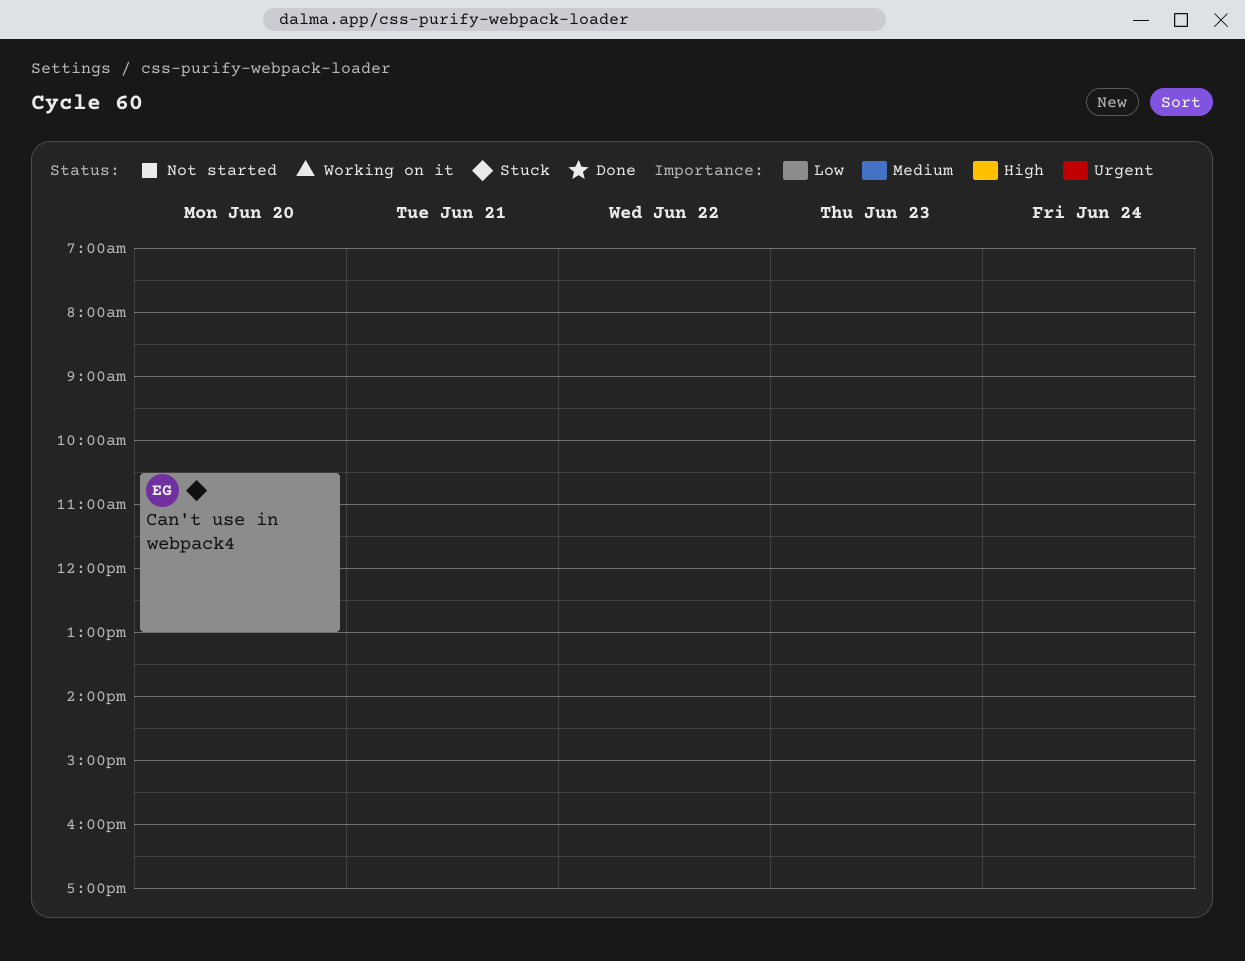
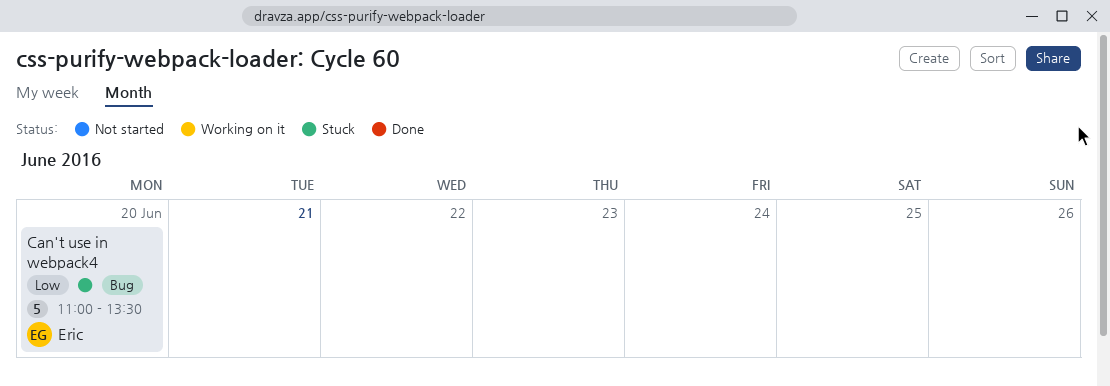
Can't use in webpack4, begins: 10:30 -> 11:00
Can't use in webpack4, ends: 13:00 -> 13:30

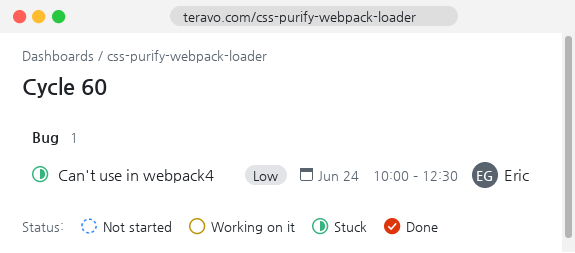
Can't use in webpack4, day: Jun 20 -> Jun 24
Can't use in webpack4, begins: 11:00 -> 10:00
Can't use in webpack4, ends: 13:30 -> 12:30

